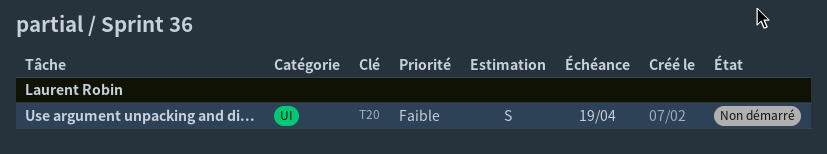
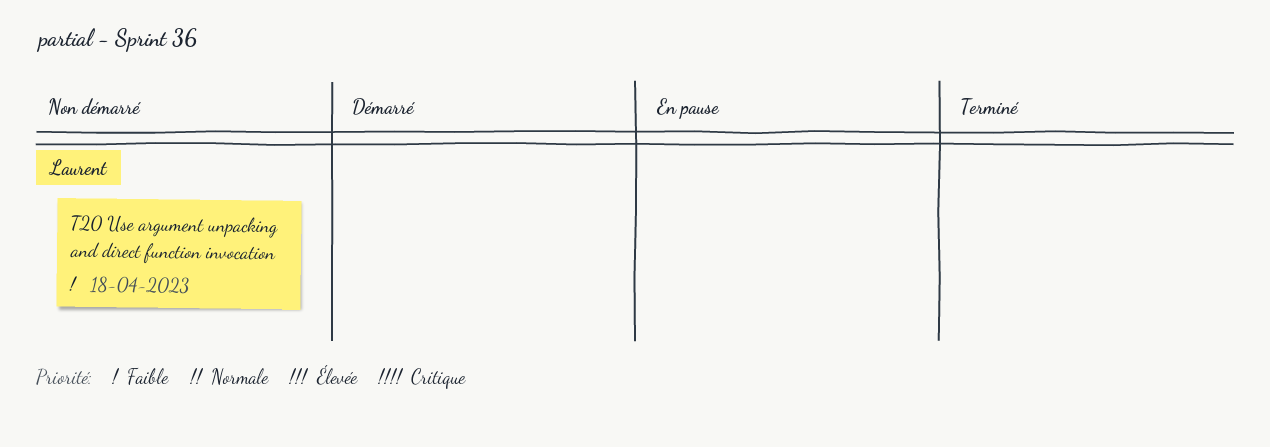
T20, due: Apr 19 -> Apr 18

